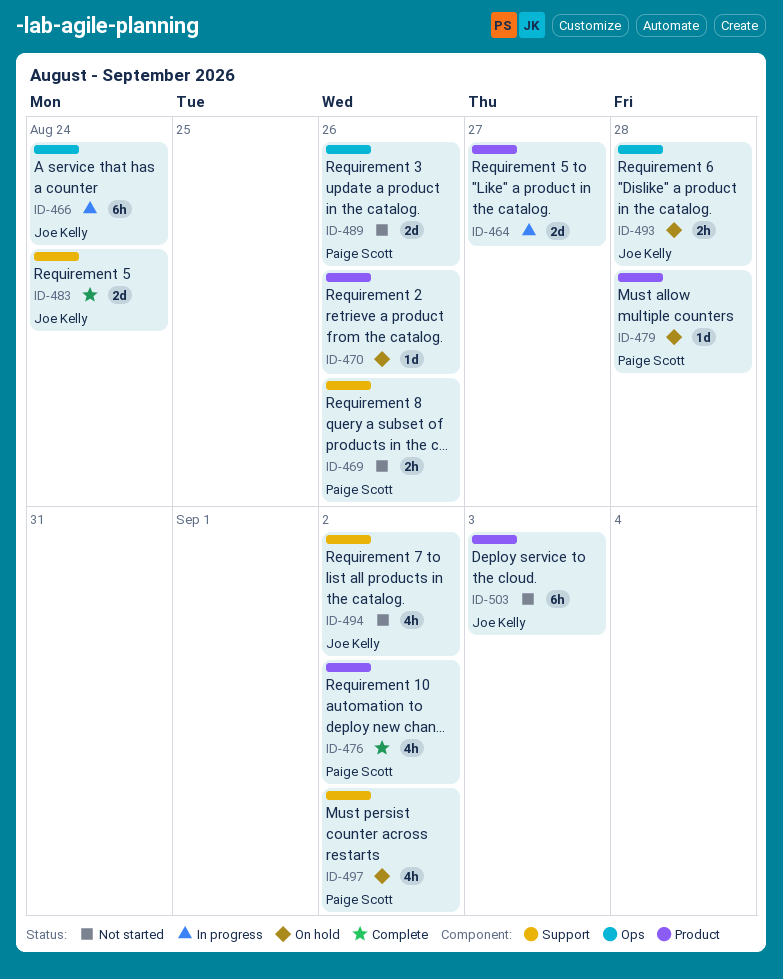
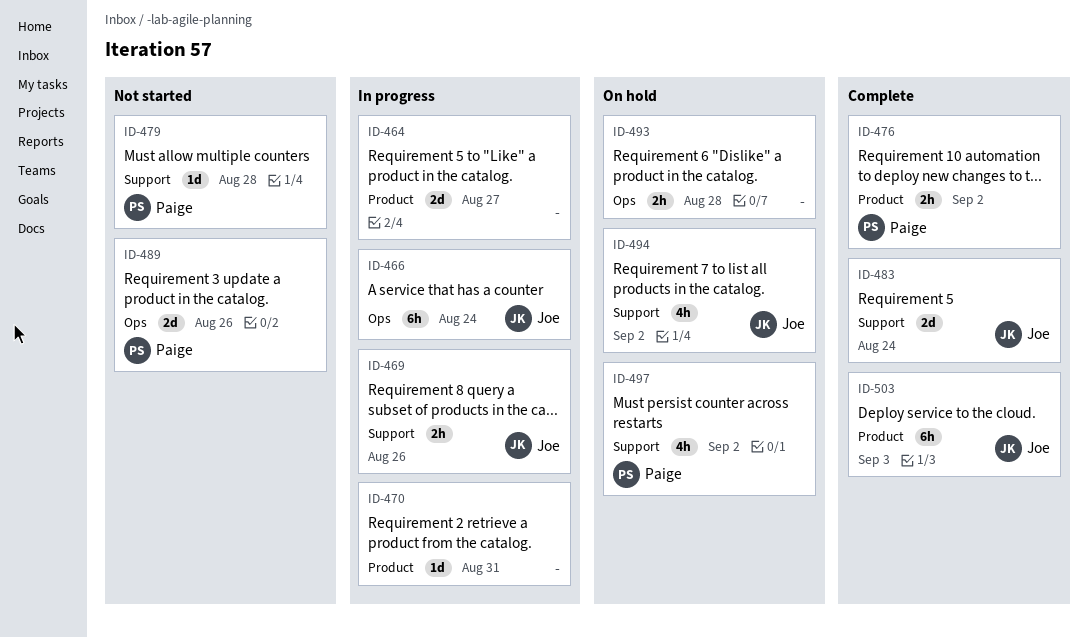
ID-469, status: Not started -> In progress
ID-469, owner: Paige Scott -> Joe Kelly
ID-470, status: On hold -> In progress
ID-470, due: Aug 26 -> Aug 31
ID-476, estimate: 4h -> 2h
ID-479, status: On hold -> Not started
ID-479, label: Product -> Support
ID-493, owner: Joe Kelly -> none
ID-494, status: Not started -> On hold
ID-503, status: Not started -> Complete

